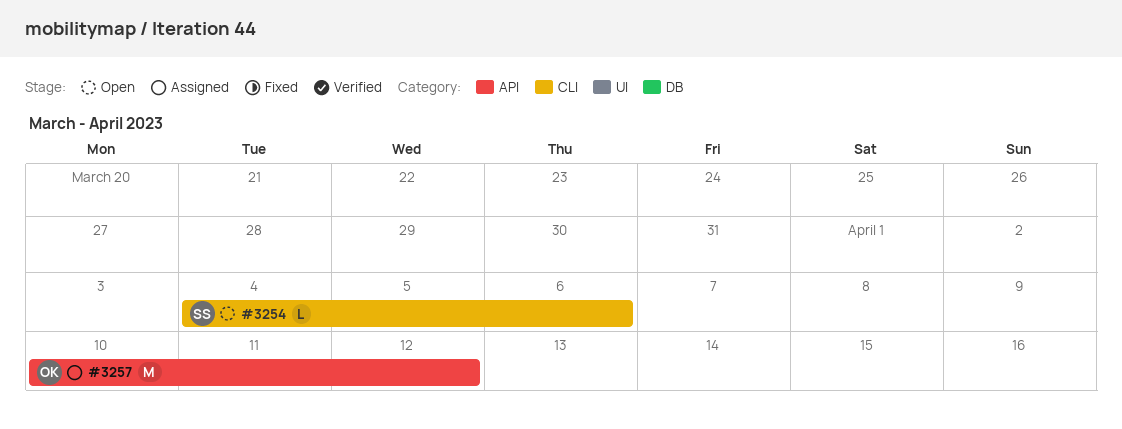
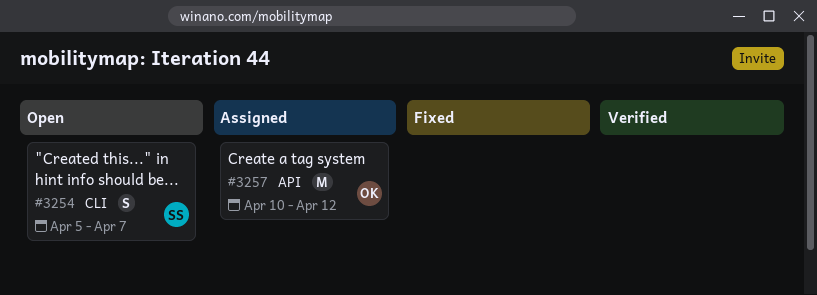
#3254, estimate: L -> S
#3254, start: Apr 4 -> Apr 5
#3254, due: Apr 6 -> Apr 7

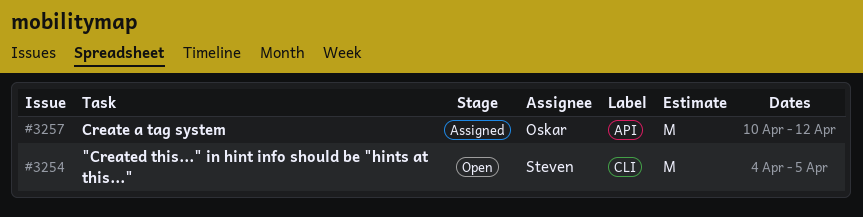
#3254, estimate: S -> M
#3254, start: Apr 5 -> Apr 4
#3254, due: Apr 7 -> Apr 5

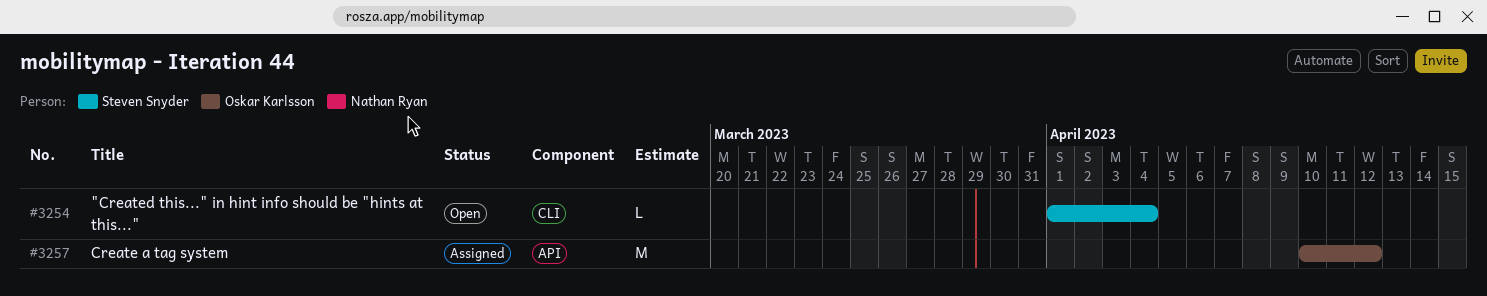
#3254, estimate: M -> L
#3254, start: Apr 4 -> Apr 1
#3254, due: Apr 5 -> Apr 4

